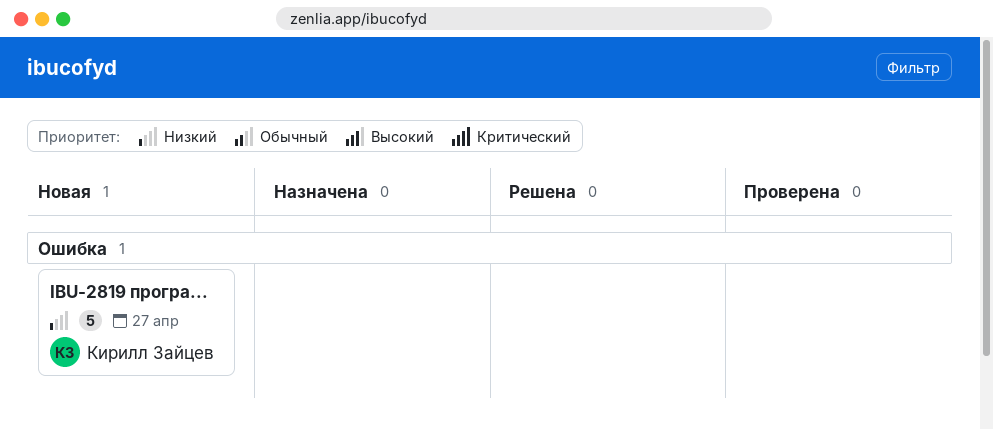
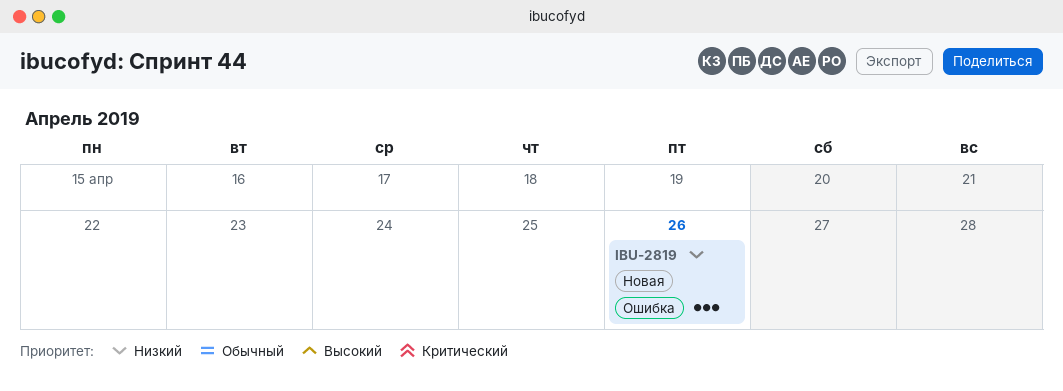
IBU-2819, estimate: 5 -> 3
IBU-2819, due: Apr 27 -> Apr 26

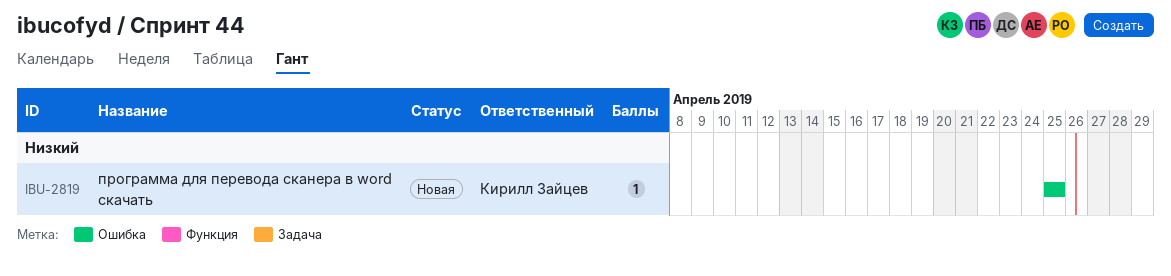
IBU-2819, estimate: 3 -> 1
IBU-2819, due: Apr 26 -> Apr 25

